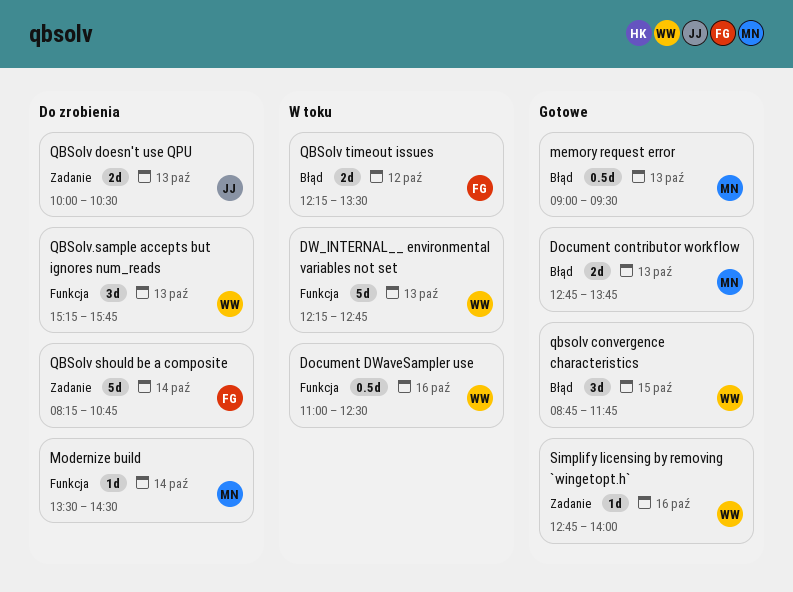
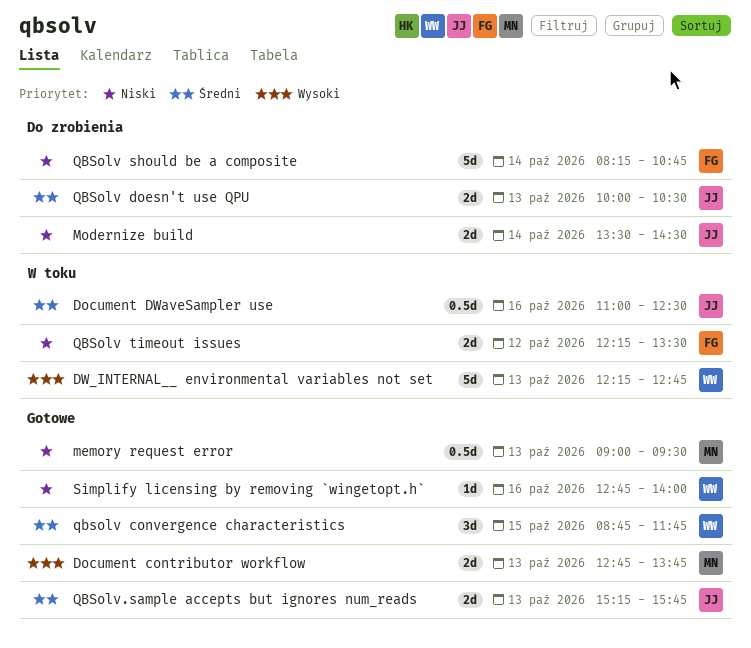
Document DWaveSampler use, owner: WW -> JJ
Modernize build, owner: MN -> JJ
Modernize build, estimate: 1d -> 2d
QBSolv.sample accepts but ignores num_reads, status: Do zrobienia -> Gotowe
QBSolv.sample accepts but ignores num_reads, owner: WW -> JJ
QBSolv.sample accepts but ignores num_reads, estimate: 3d -> 2d

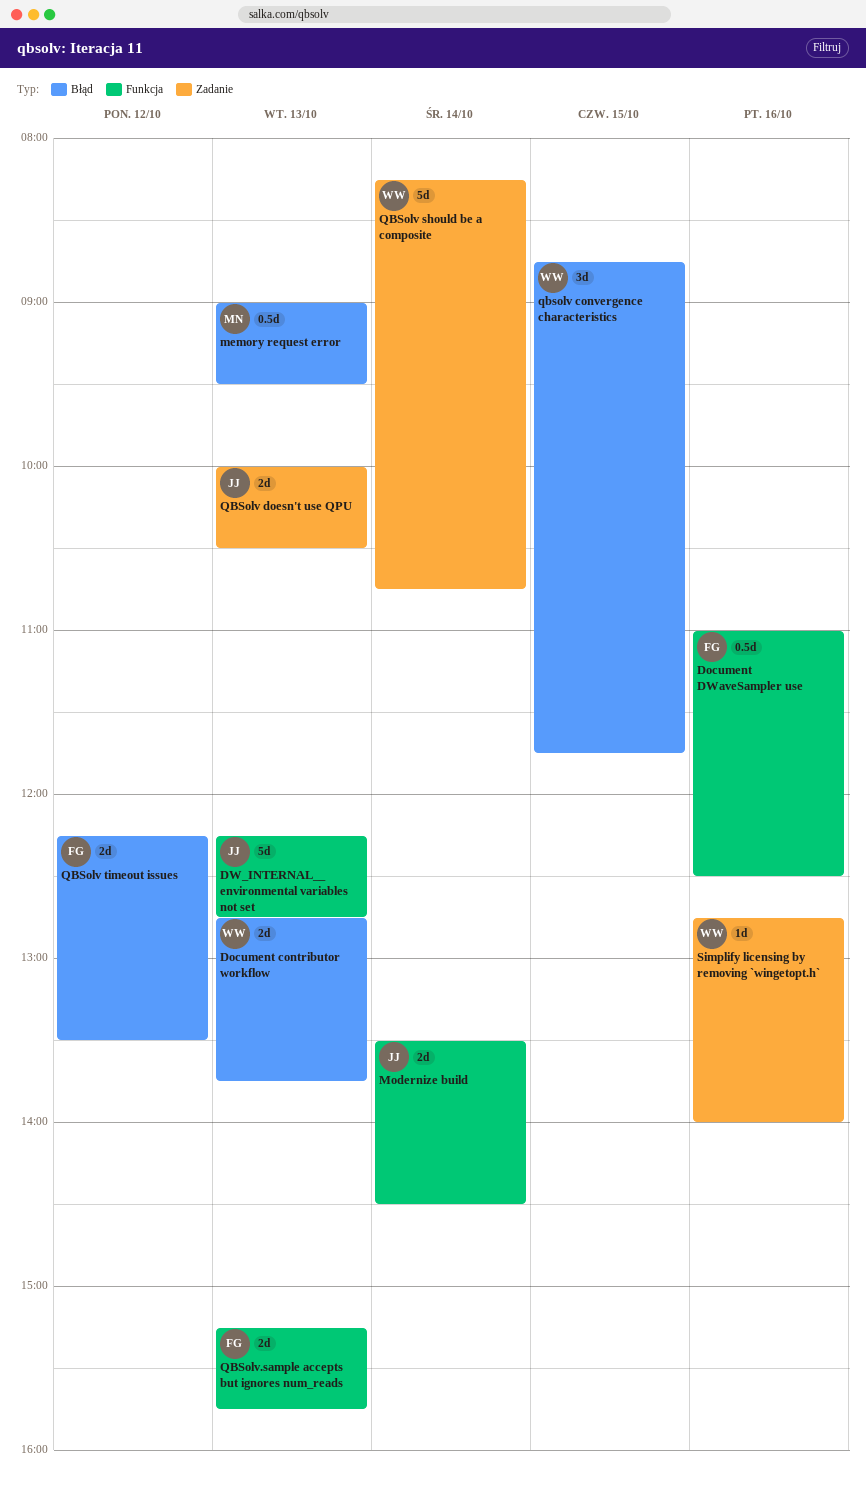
Document contributor workflow, owner: MN -> WW
Document DWaveSampler use, owner: JJ -> FG
DW_INTERNAL__ environmental variables not set, owner: WW -> JJ
QBSolv should be a composite, owner: FG -> WW
QBSolv.sample accepts but ignores num_reads, owner: JJ -> FG

